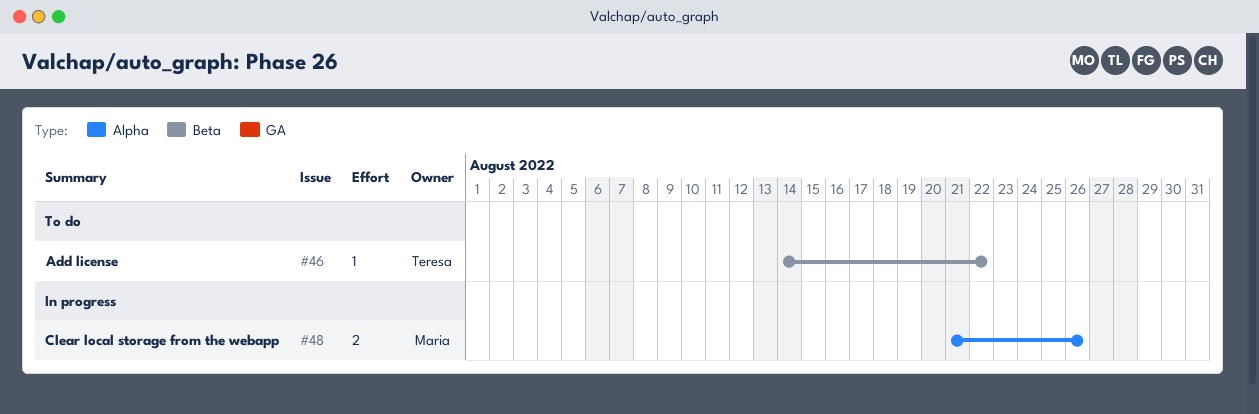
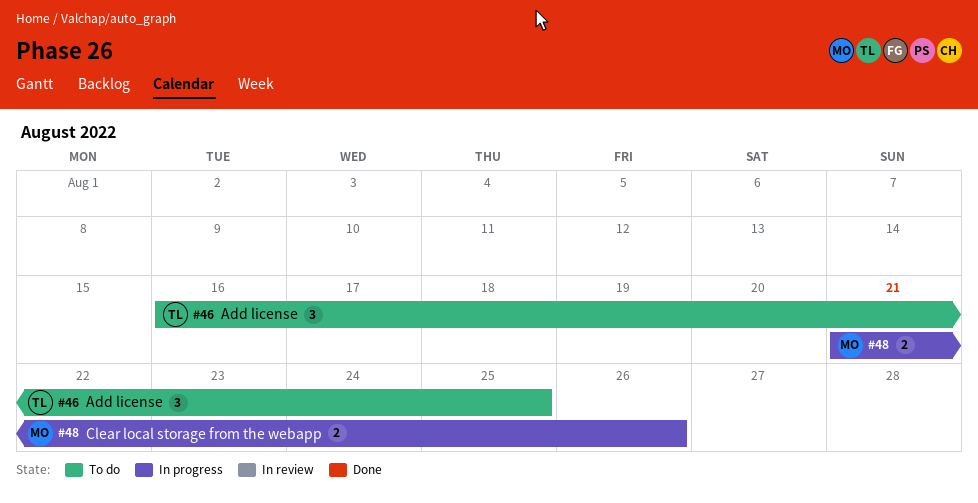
#46, estimate: 1 -> 3
#46, start: Aug 14 -> Aug 16
#46, due: Aug 22 -> Aug 25

